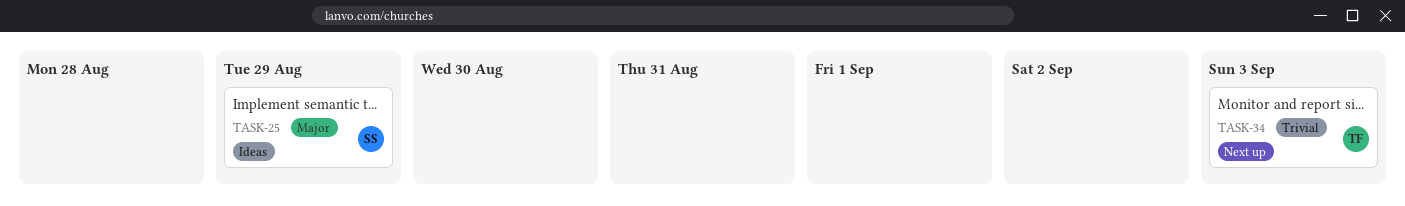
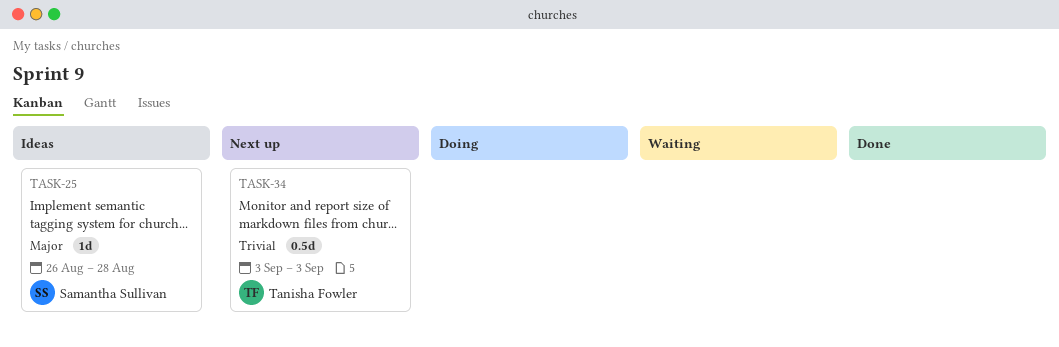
TASK-25, due: Aug 29 -> Aug 28

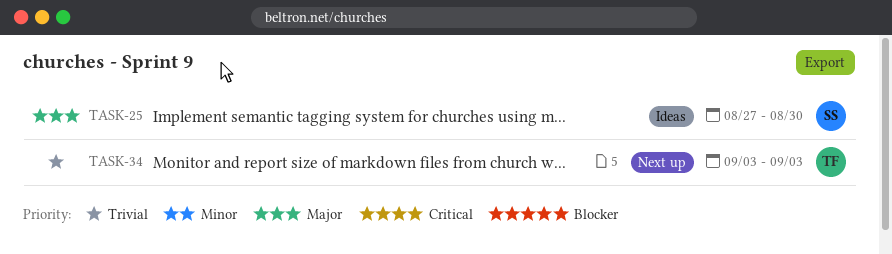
TASK-25, start: Aug 26 -> Aug 27
TASK-25, due: Aug 28 -> Aug 30

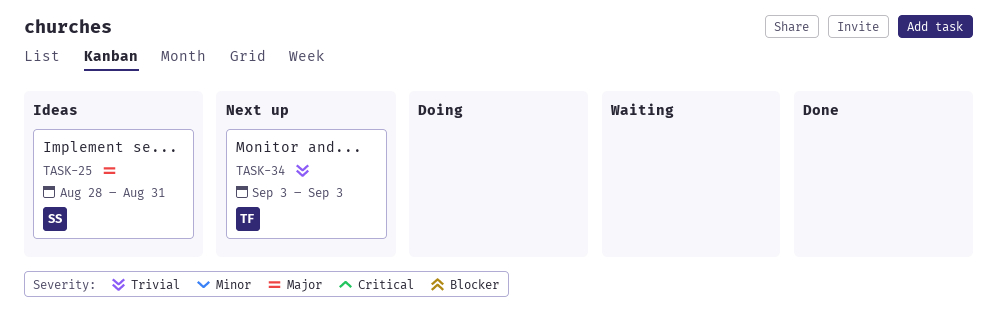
TASK-25, start: Aug 27 -> Aug 28
TASK-25, due: Aug 30 -> Aug 31

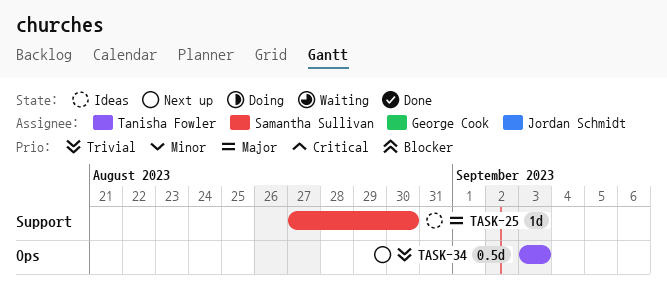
TASK-25, start: Aug 28 -> Aug 27
TASK-25, due: Aug 31 -> Aug 30

